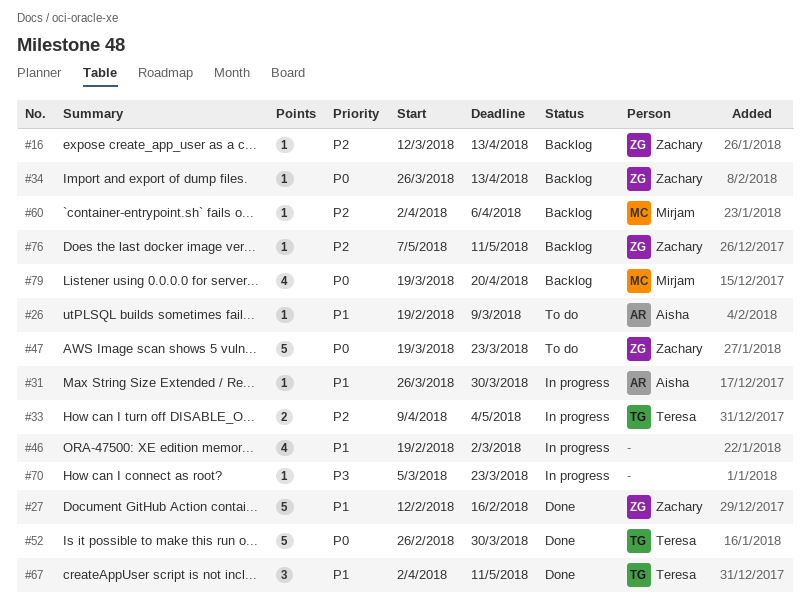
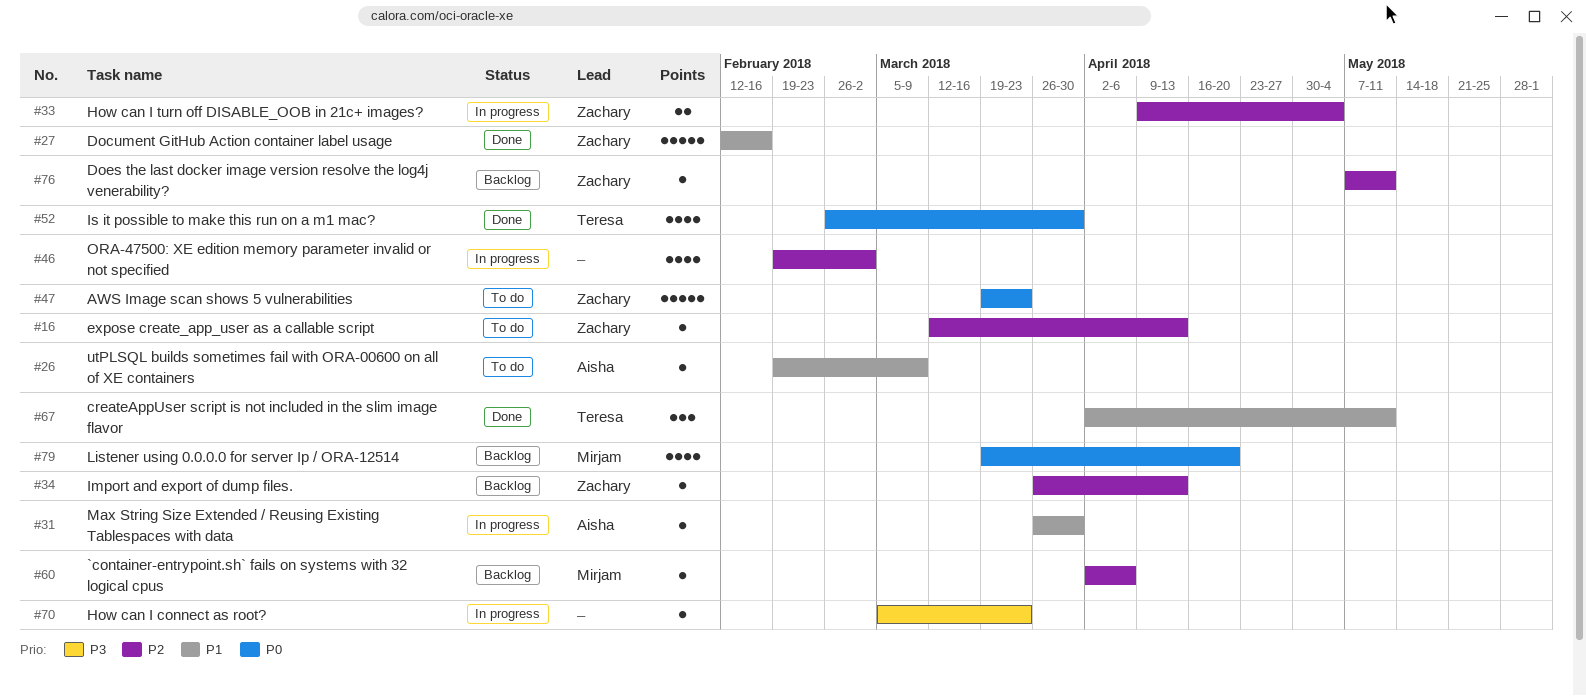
#16, status: Backlog -> To do
#33, owner: Teresa -> Zachary
#34, priority: P0 -> P2
#46, priority: P1 -> P2
#52, estimate: 5 -> 4

